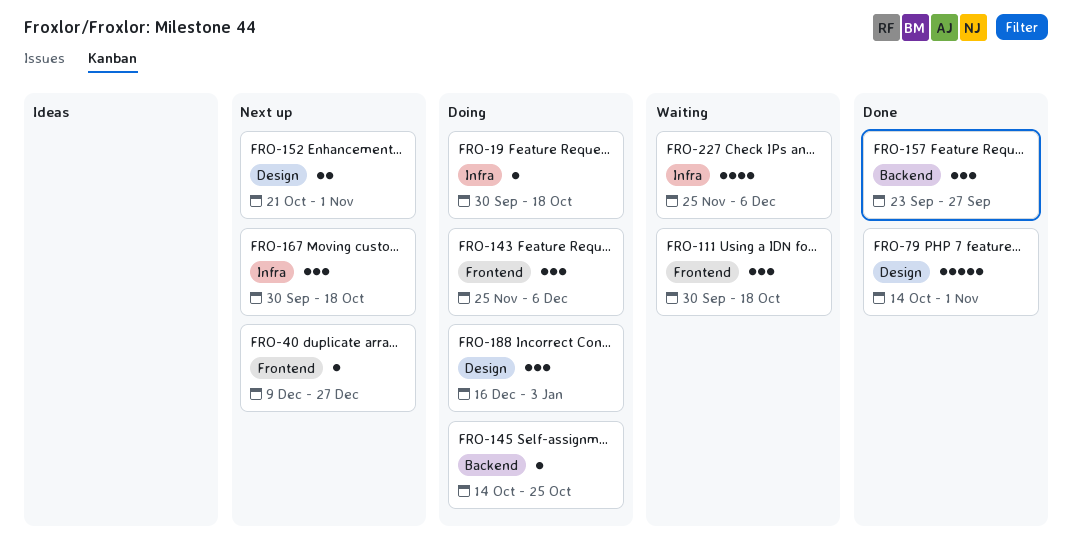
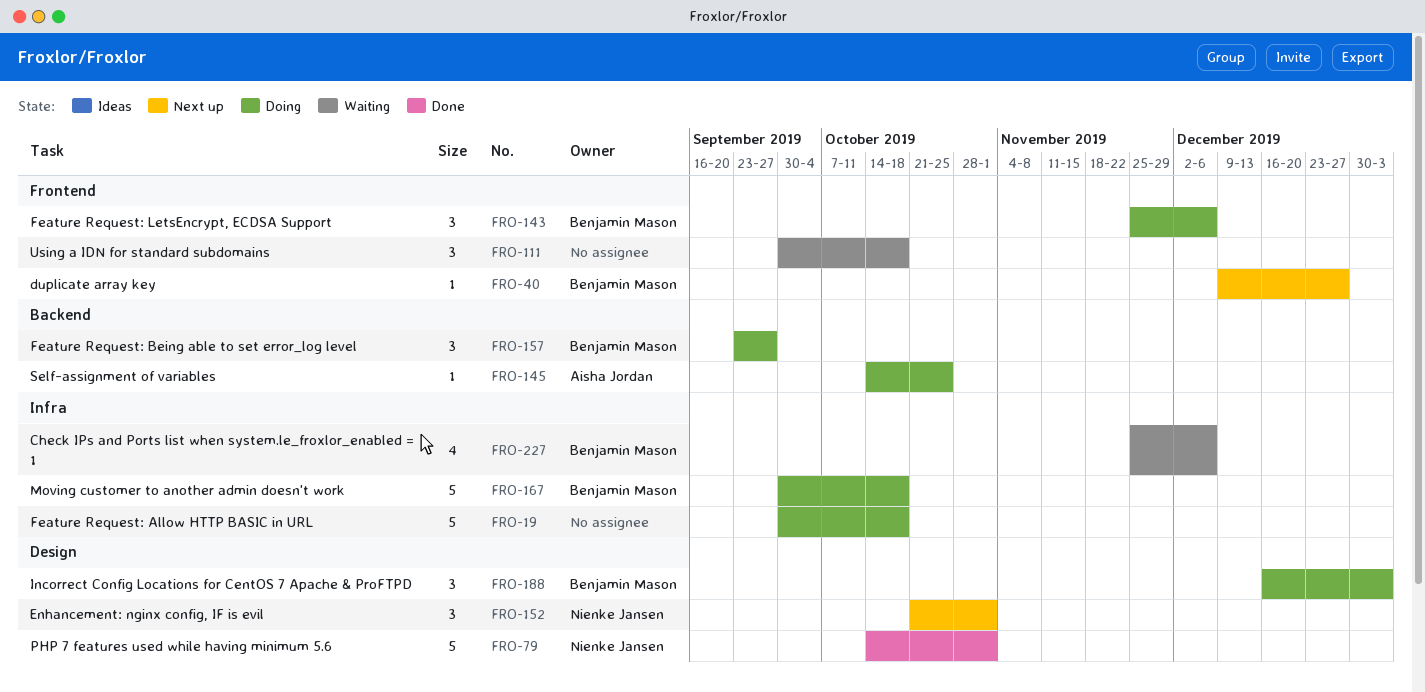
FRO-19, estimate: 1 -> 5
FRO-152, estimate: 2 -> 3
FRO-157, status: Done -> Doing
FRO-167, status: Next up -> Doing
FRO-167, estimate: 3 -> 5

